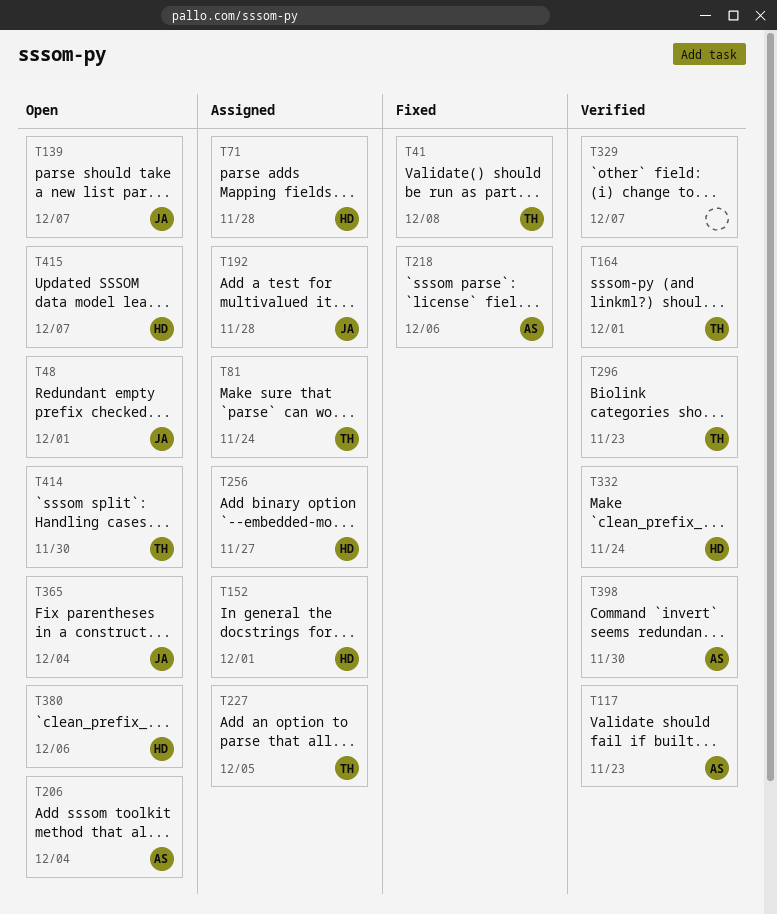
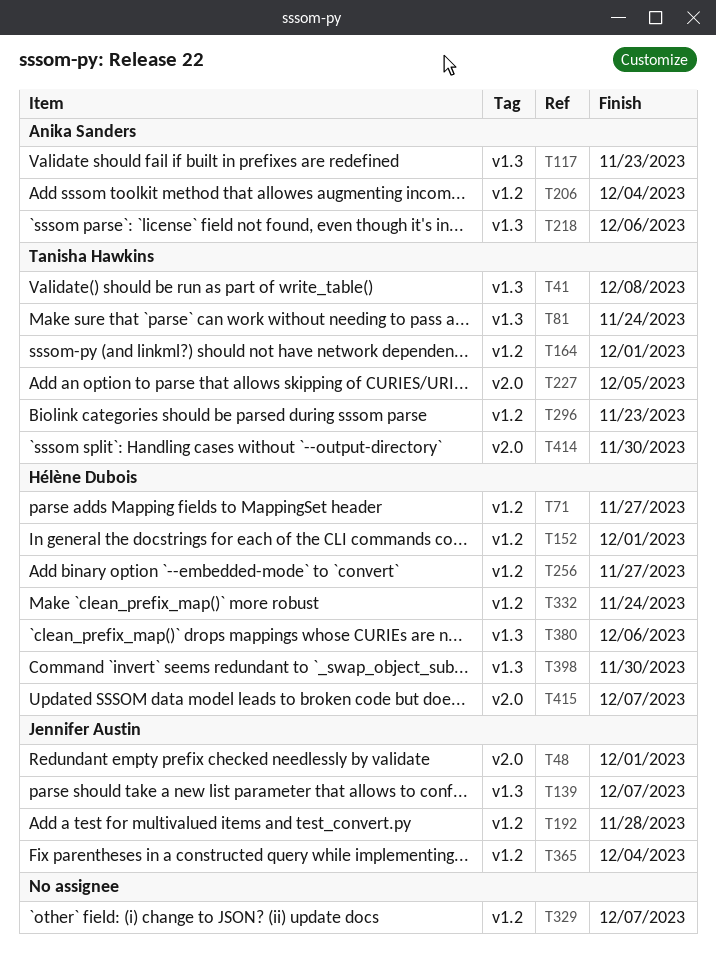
T71, due: Nov 28 -> Nov 27
T398, owner: Anika Sanders -> Hélène Dubois

